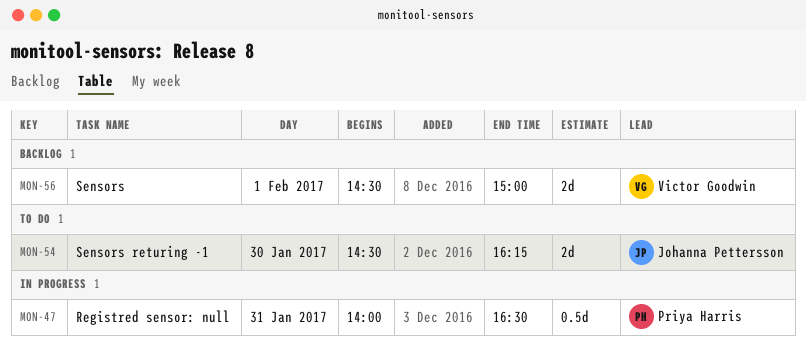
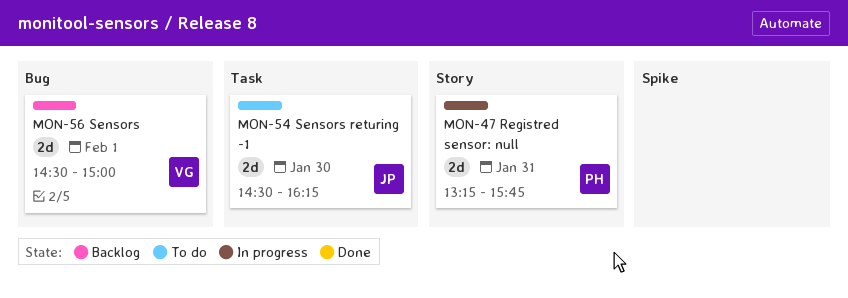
MON-47, estimate: 0.5d -> 2d
MON-47, begins: 14:00 -> 13:15
MON-47, ends: 16:30 -> 15:45

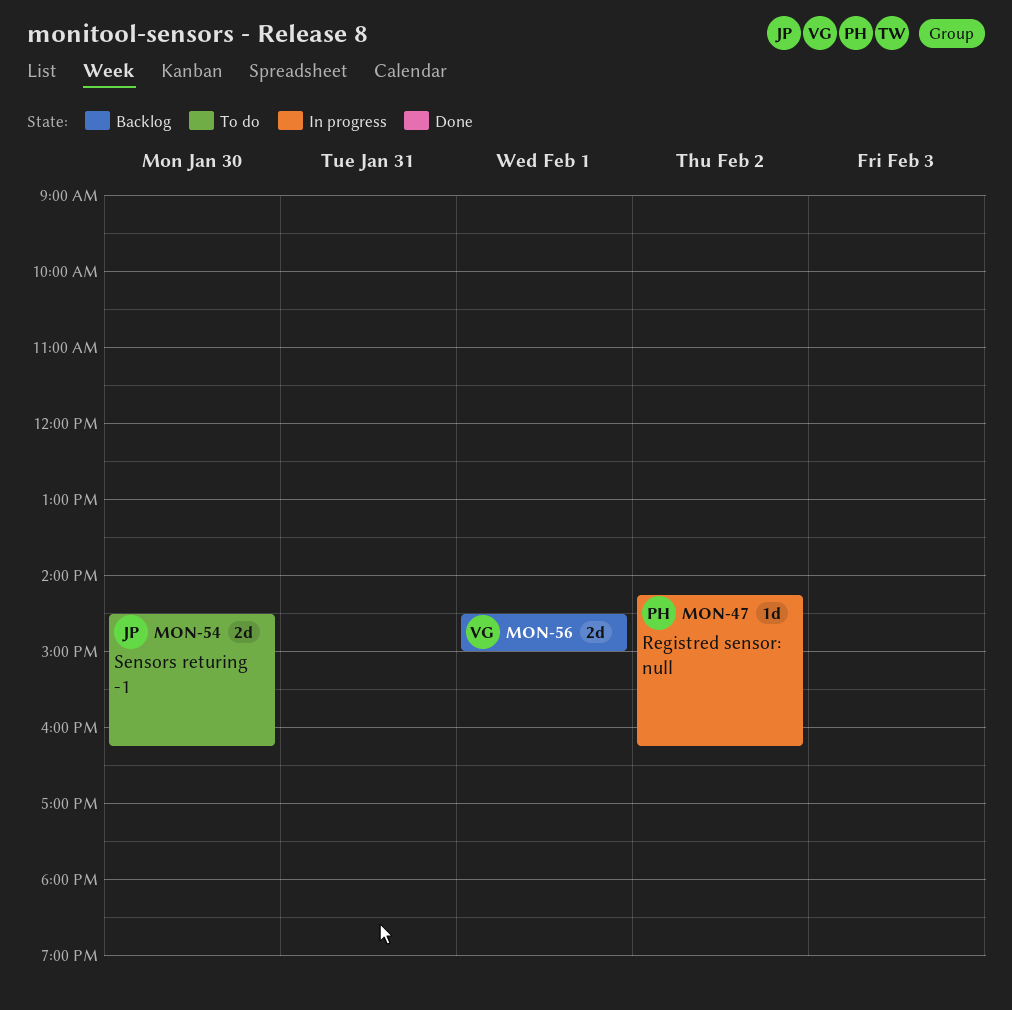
MON-47, estimate: 2d -> 1d
MON-47, day: Jan 31 -> Feb 2
MON-47, begins: 13:15 -> 14:15
MON-47, ends: 15:45 -> 16:15

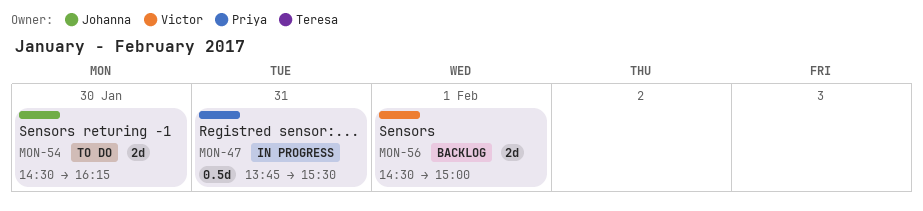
MON-47, estimate: 1d -> 0.5d
MON-47, day: Feb 2 -> Jan 31
MON-47, begins: 14:15 -> 13:45
MON-47, ends: 16:15 -> 15:30

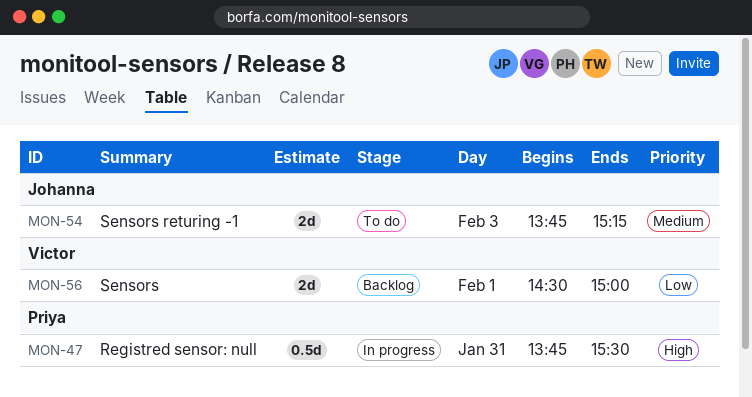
MON-54, day: Jan 30 -> Feb 3
MON-54, begins: 14:30 -> 13:45
MON-54, ends: 16:15 -> 15:15

